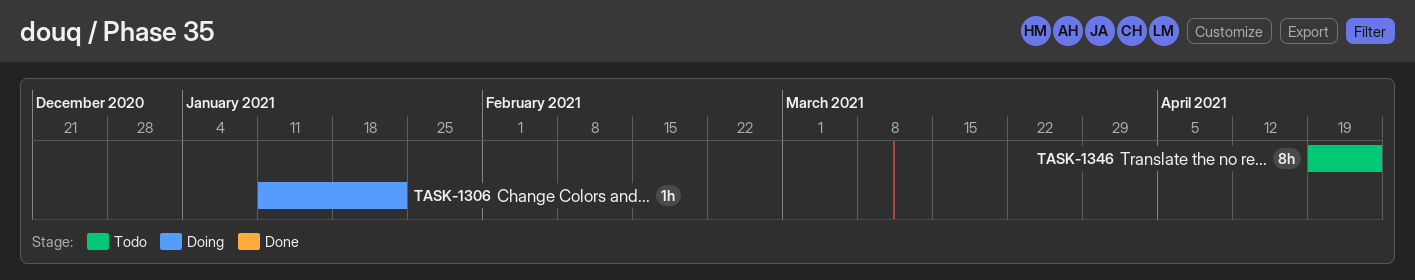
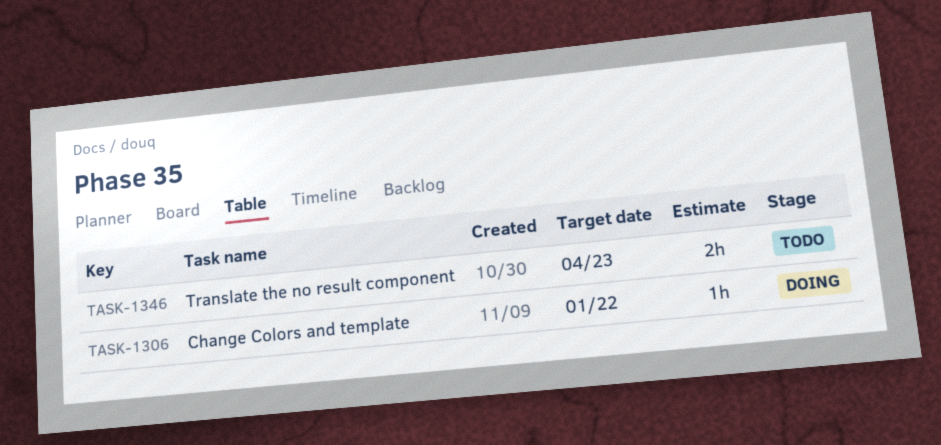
TASK-1346, estimate: 8h -> 2h

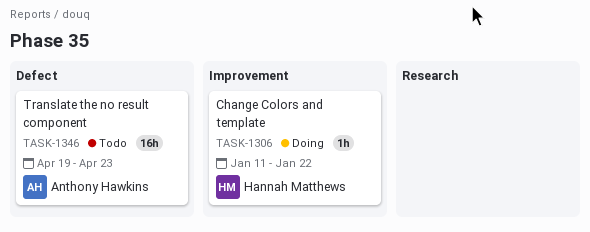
TASK-1346, estimate: 2h -> 16h

